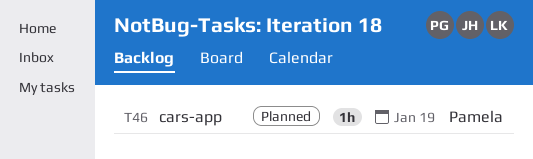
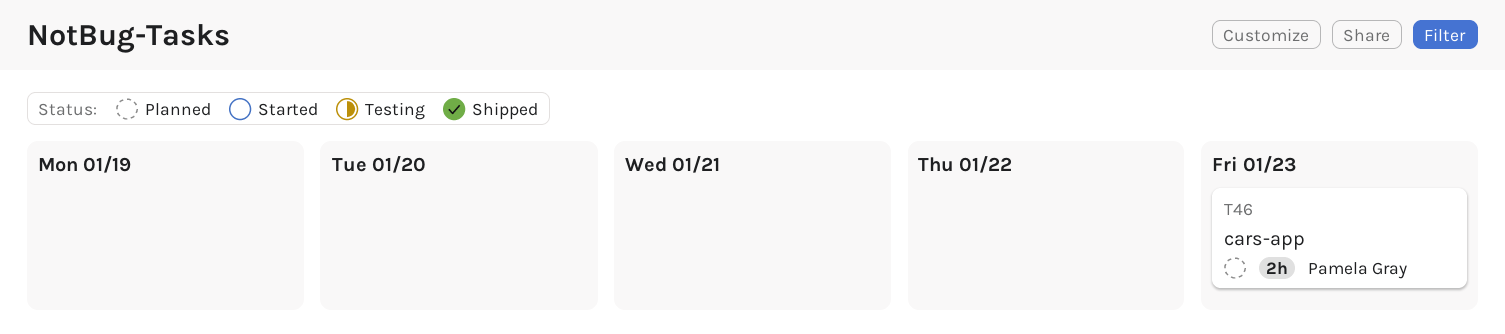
T46, estimate: 1h -> 2h
T46, due: Jan 19 -> Jan 23

